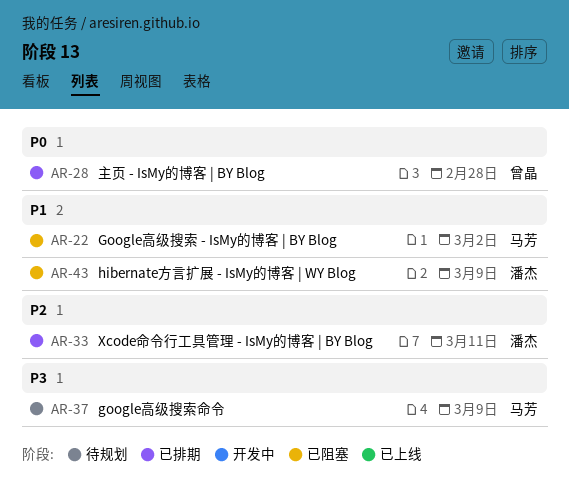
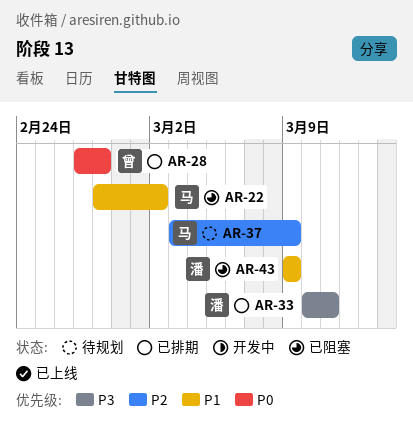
AR-33, priority: P2 -> P3
AR-37, priority: P3 -> P2

